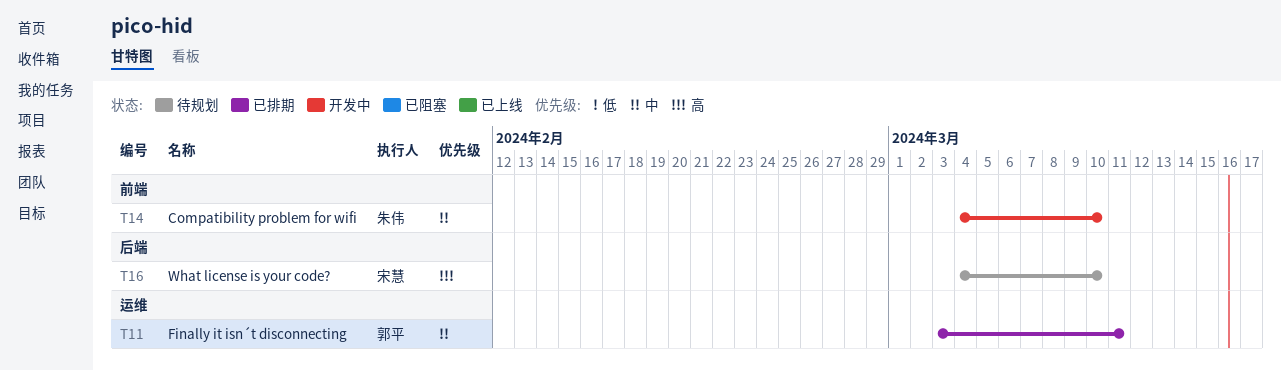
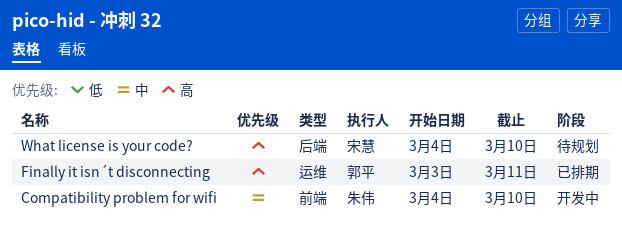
Finally it isn´t disconnecting, priority: 中 -> 高

